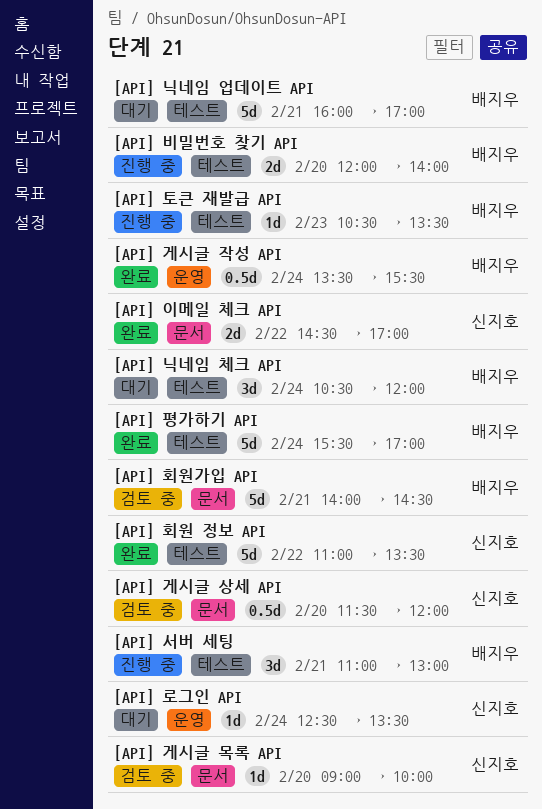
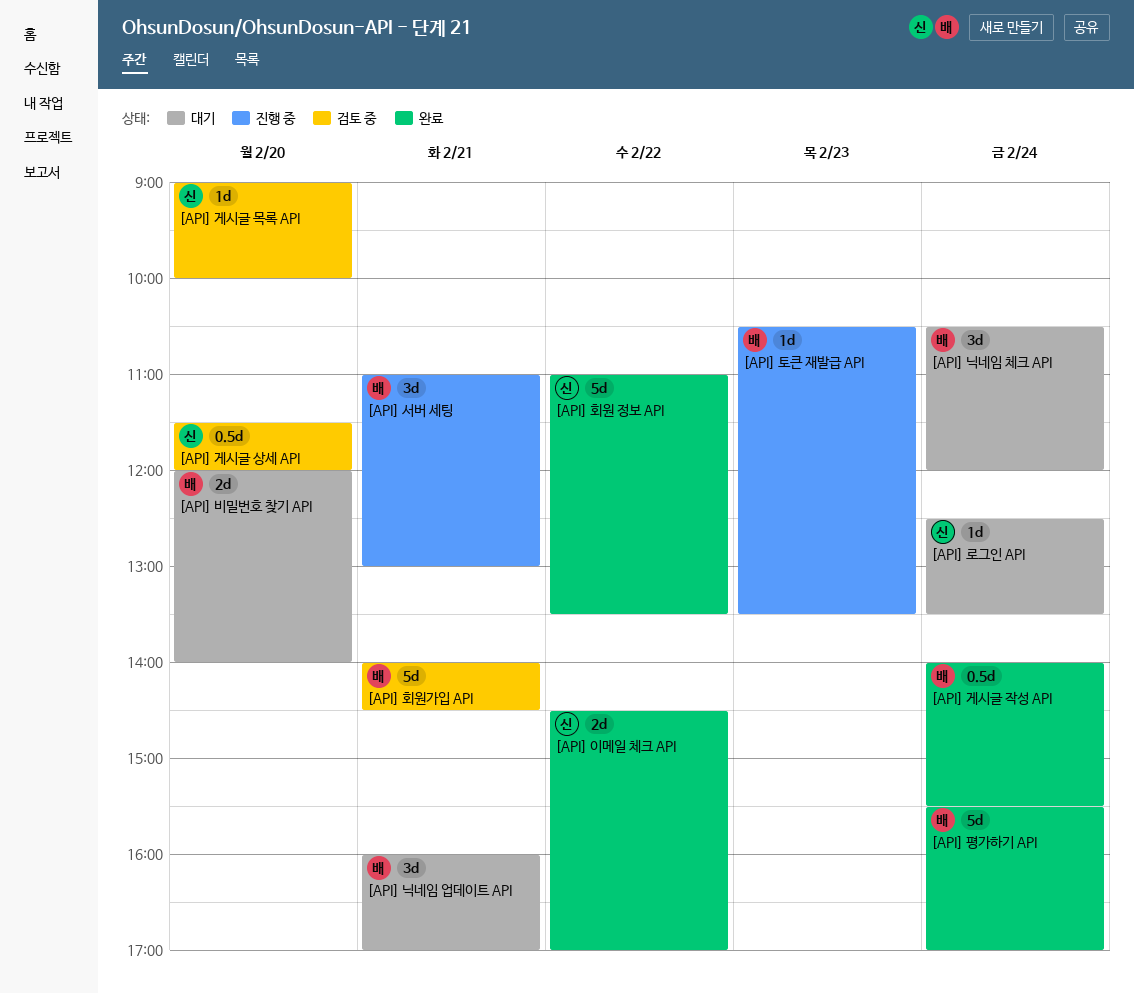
[API] 게시글 작성 API, begins: 13:30 -> 14:00
[API] 닉네임 업데이트 API, estimate: 5d -> 3d
[API] 비밀번호 찾기 API, status: 진행 중 -> 대기

